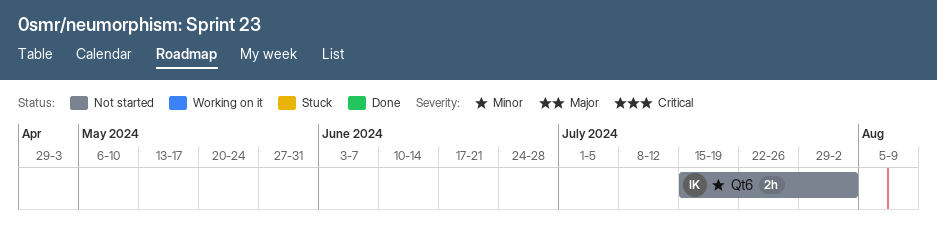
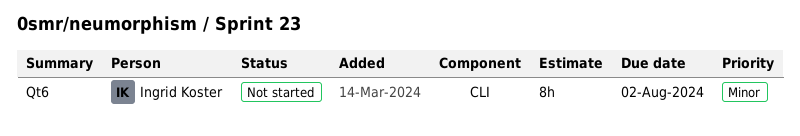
Qt6, estimate: 2h -> 8h

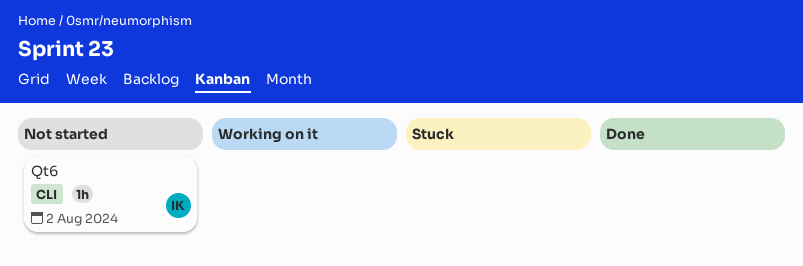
Qt6, estimate: 8h -> 1h

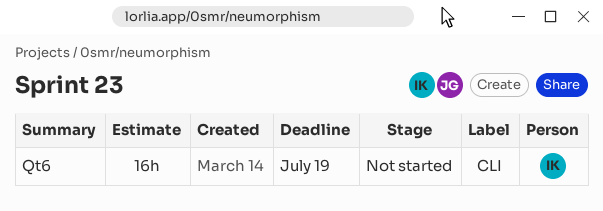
Qt6, estimate: 1h -> 16h
Qt6, due: Aug 2 -> Jul 19

